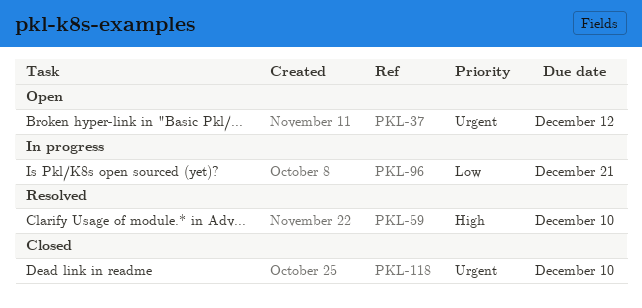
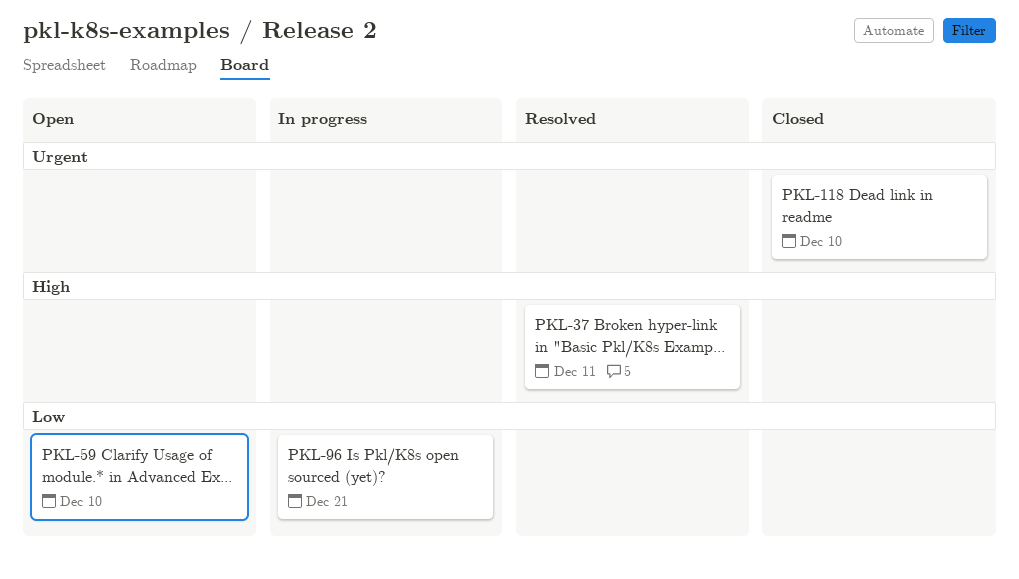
PKL-37, status: Open -> Resolved
PKL-37, priority: Urgent -> High
PKL-37, due: Dec 12 -> Dec 11
PKL-59, status: Resolved -> Open
PKL-59, priority: High -> Low

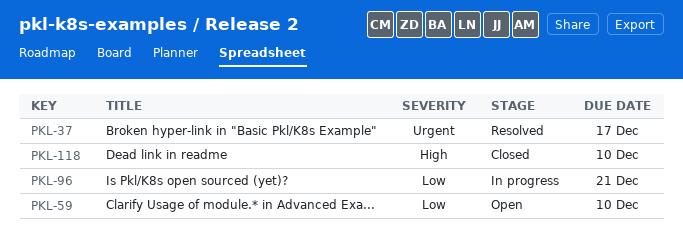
PKL-37, priority: High -> Urgent
PKL-37, due: Dec 11 -> Dec 17
PKL-118, priority: Urgent -> High

